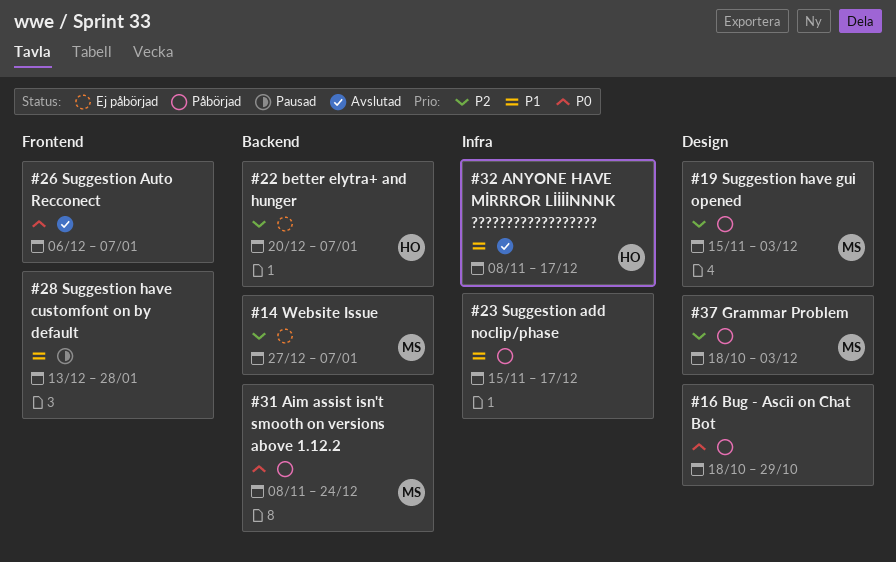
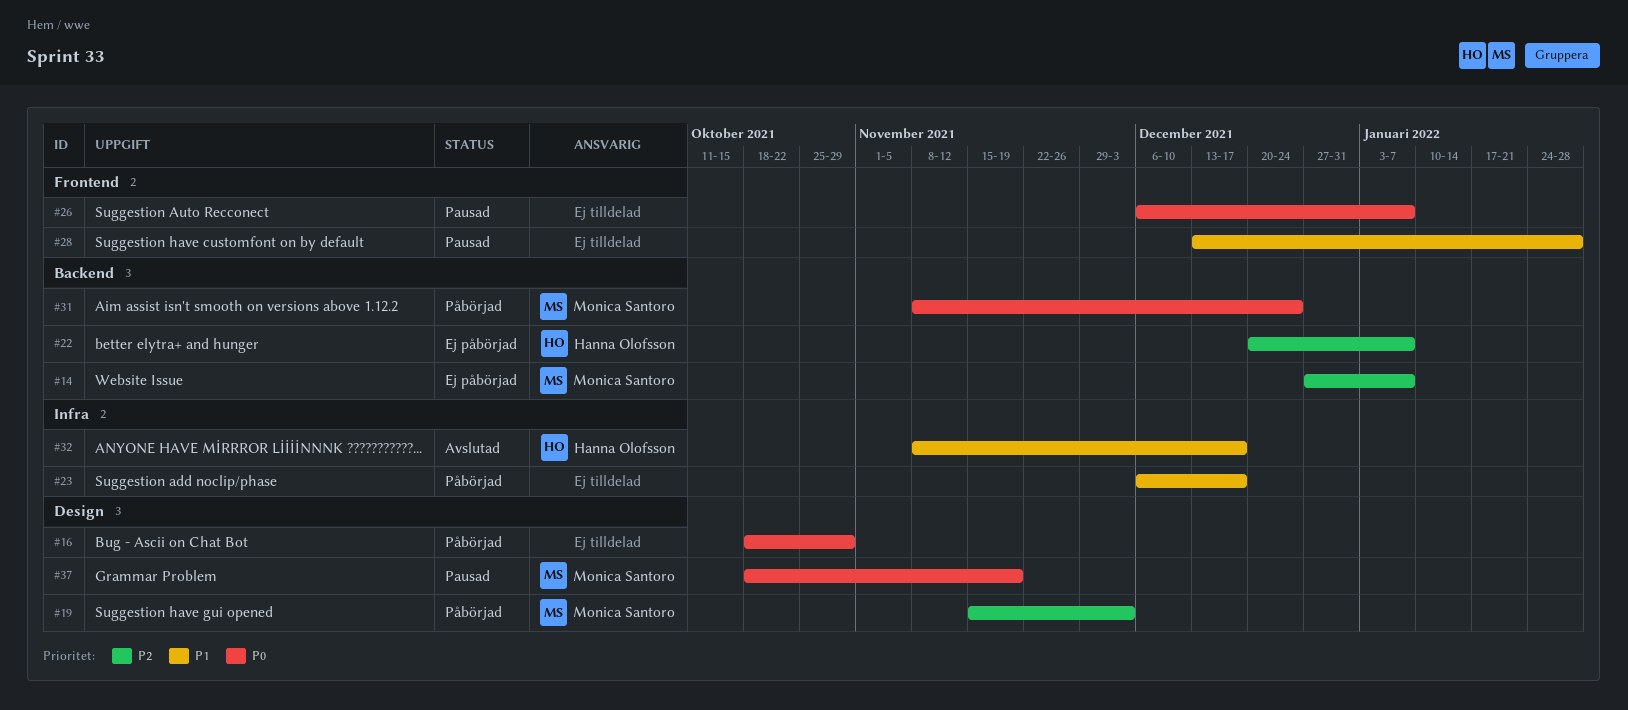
#23, start: Nov 15 -> Dec 6
#26, status: Avslutad -> Pausad
#37, status: Påbörjad -> Pausad
#37, priority: P2 -> P0
#37, due: Dec 3 -> Nov 19

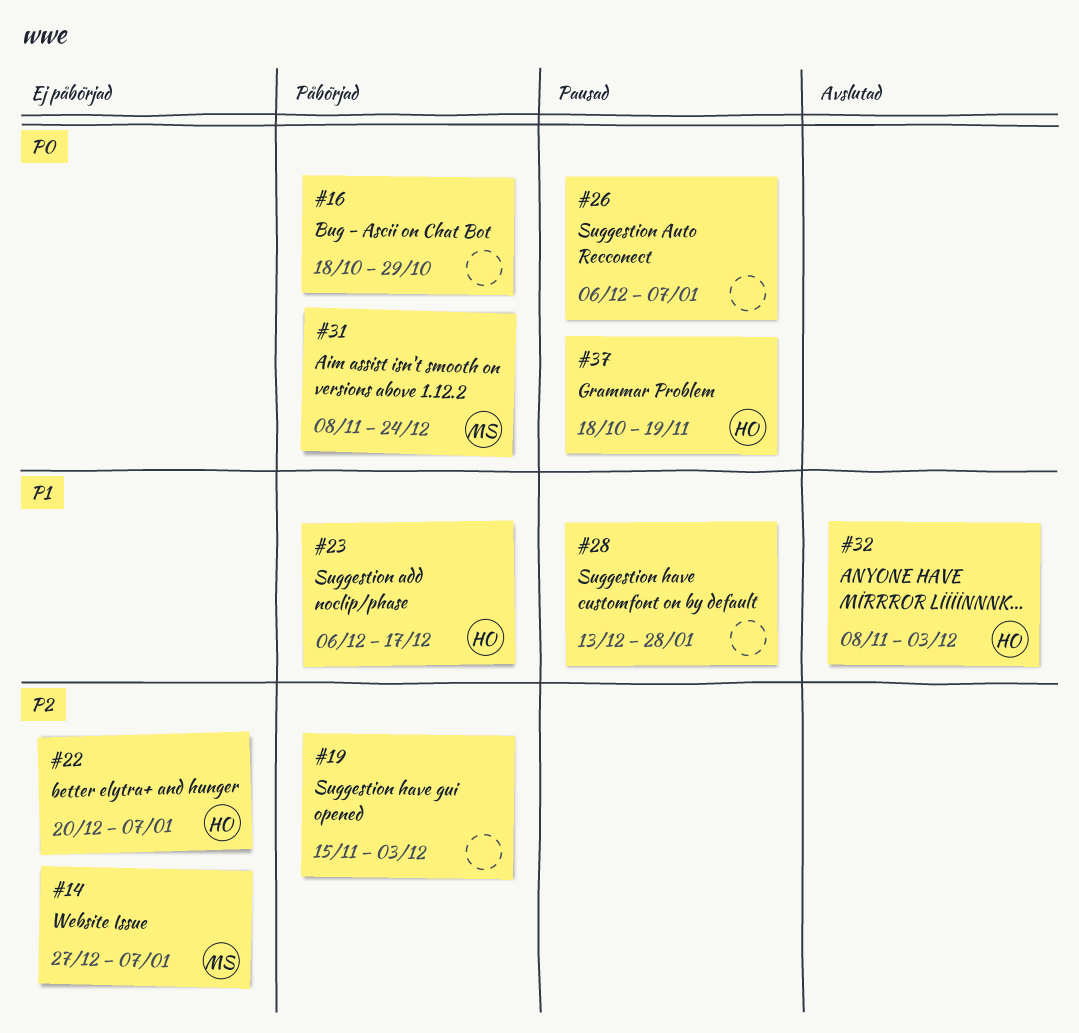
#19, owner: Monica Santoro -> none
#23, owner: none -> Hanna Olofsson
#32, due: Dec 17 -> Dec 3
#37, owner: Monica Santoro -> Hanna Olofsson

